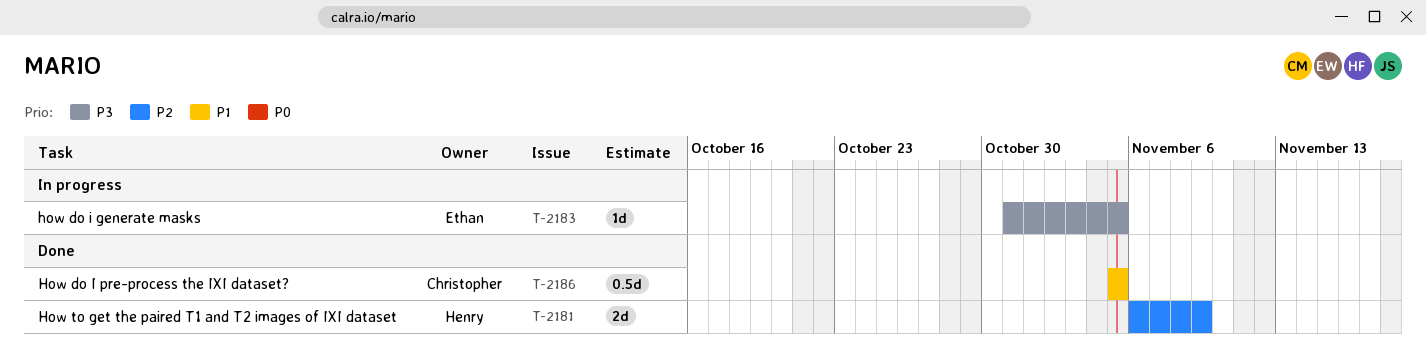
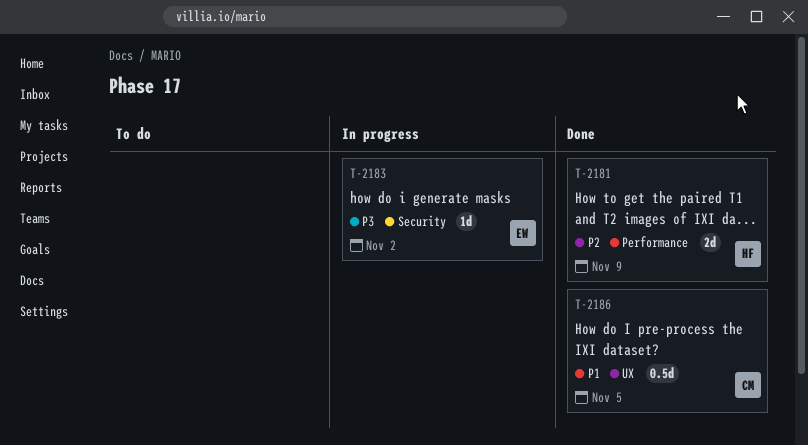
T-2183, due: Nov 5 -> Nov 2

